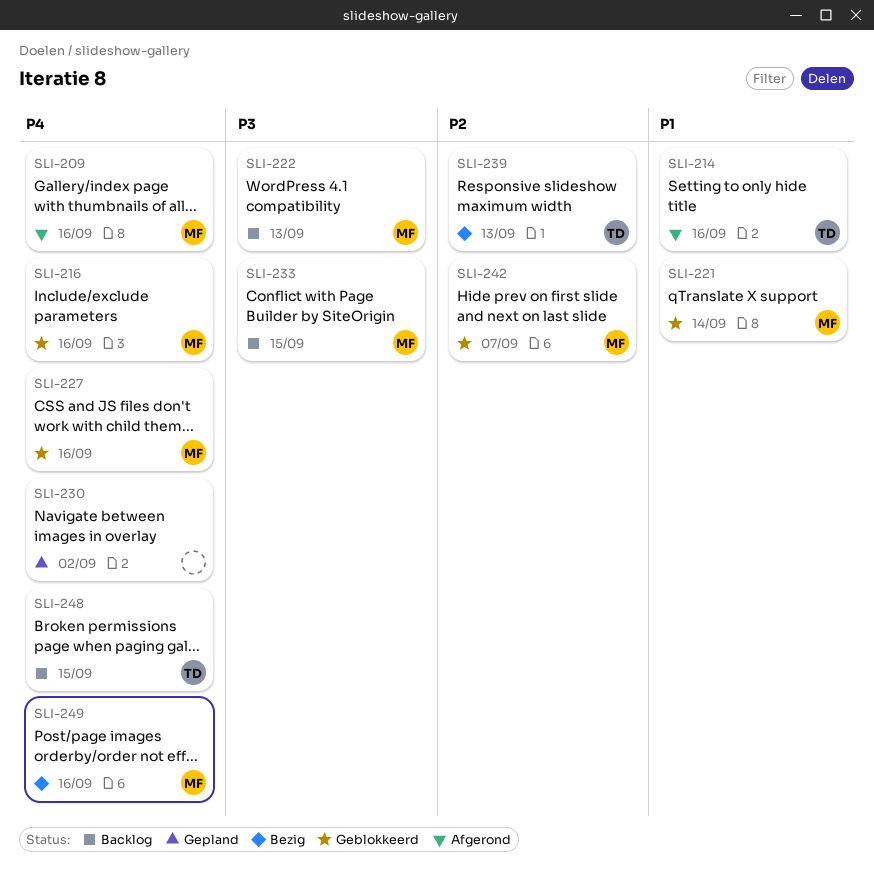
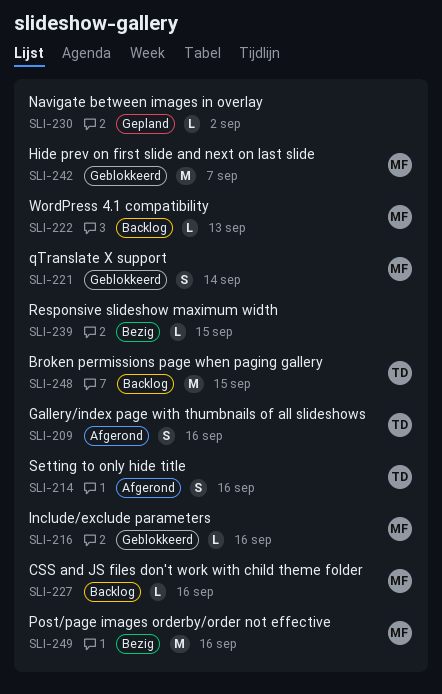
SLI-209, owner: MF -> TD
SLI-227, status: Geblokkeerd -> Backlog
SLI-233: present -> none
SLI-239, owner: TD -> none
SLI-239, due: Sep 13 -> Sep 15

